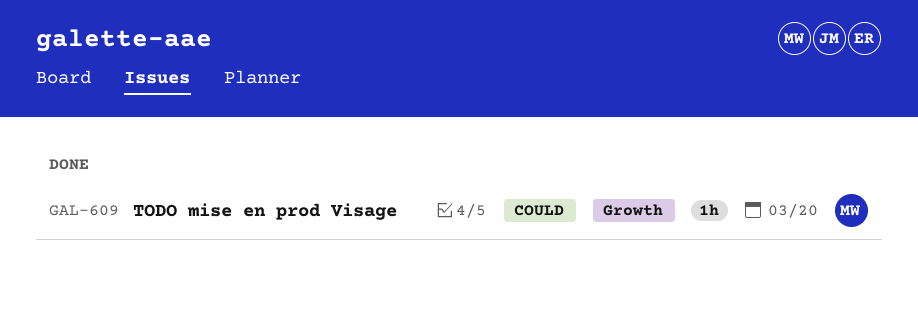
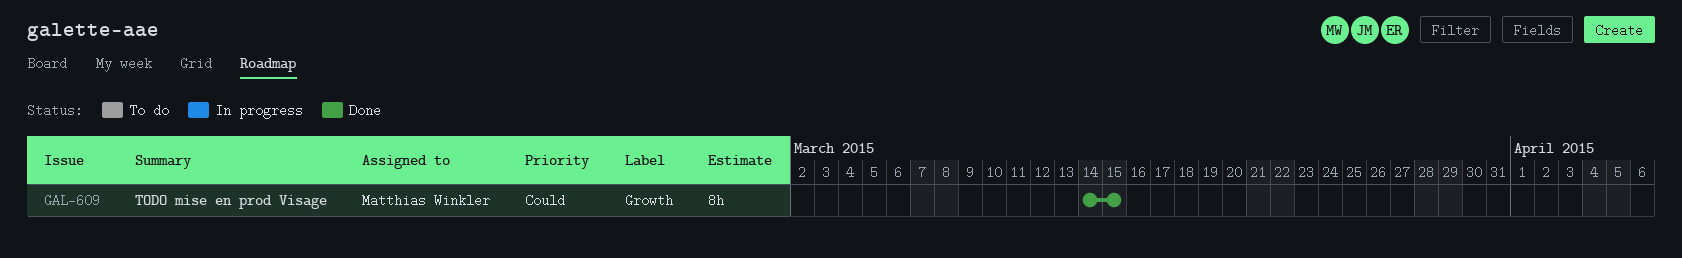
GAL-609, estimate: 1h -> 8h
GAL-609, due: Mar 20 -> Mar 15

